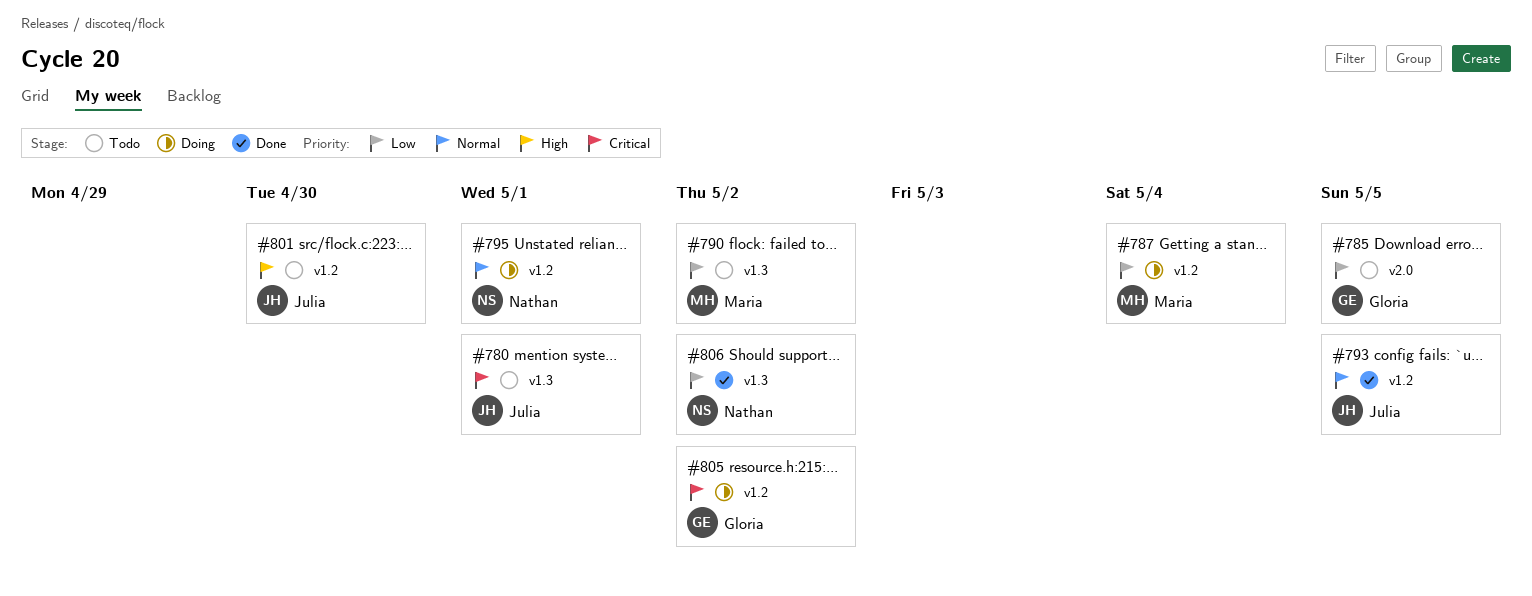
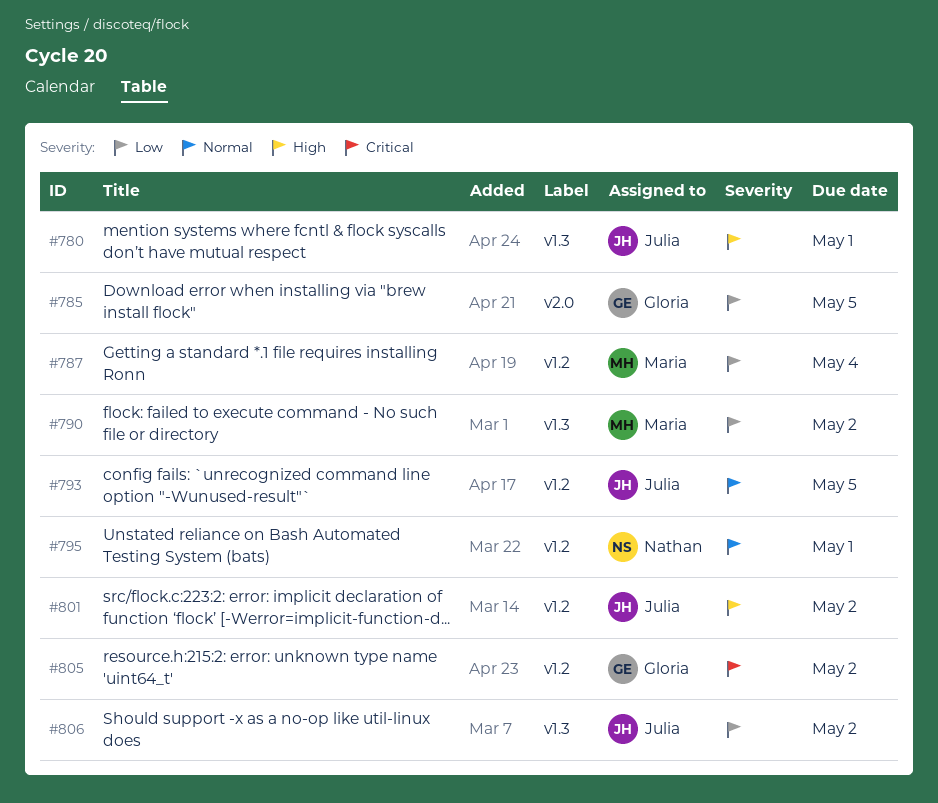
#780, priority: Critical -> High
#801, due: Apr 30 -> May 2
#806, owner: Nathan -> Julia

